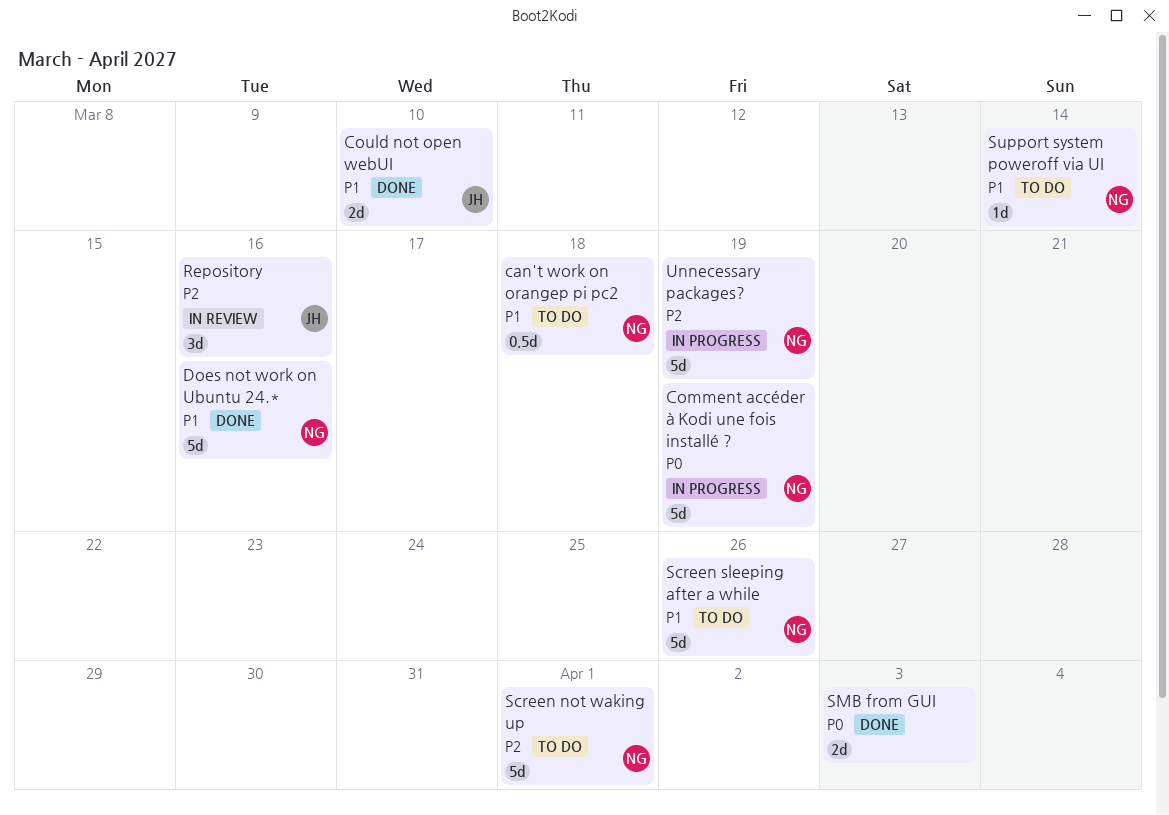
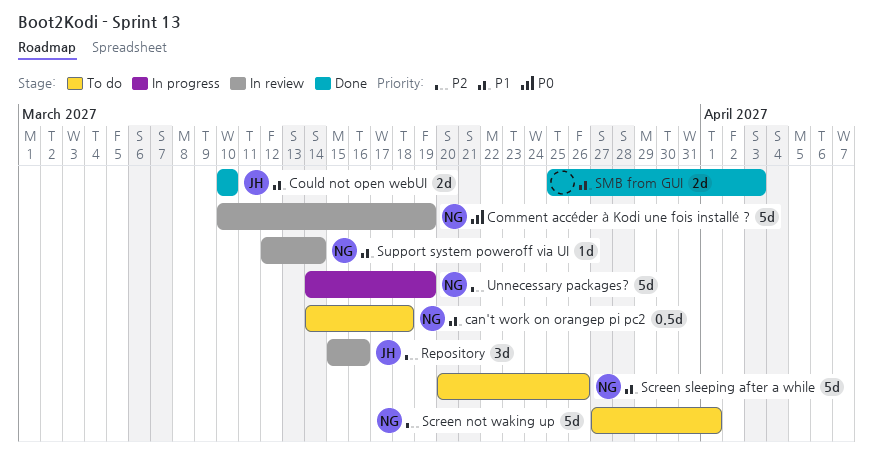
Comment accéder à Kodi une fois installé ?, status: In progress -> In review
Does not work on Ubuntu 24.*: present -> none
SMB from GUI, priority: P0 -> P1
Support system poweroff via UI, status: To do -> In review

